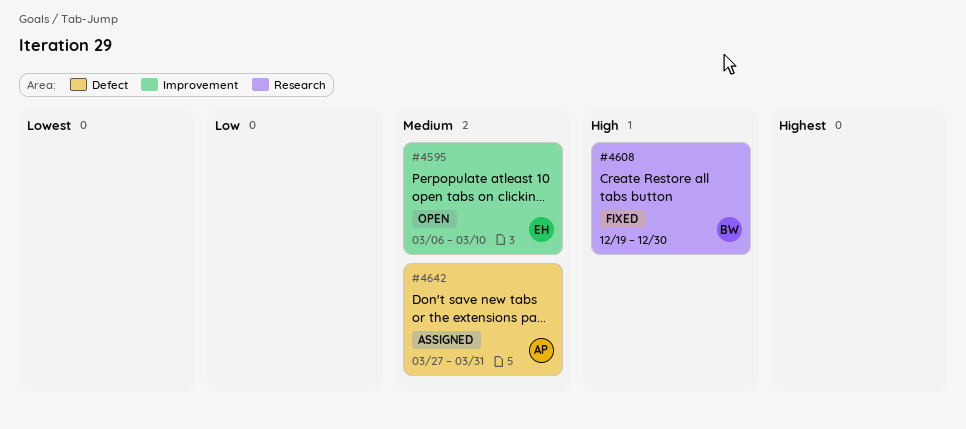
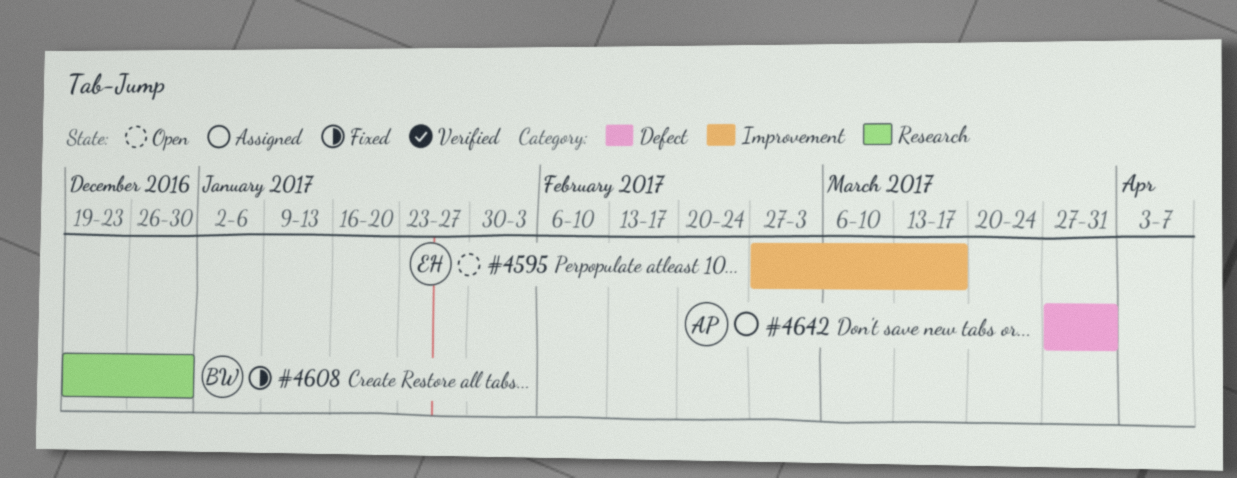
#4595, start: Mar 6 -> Feb 27
#4595, due: Mar 10 -> Mar 17

